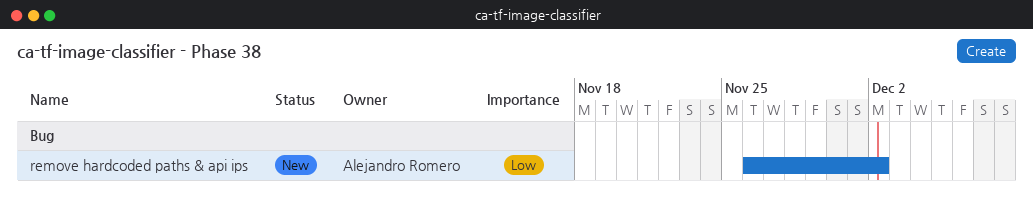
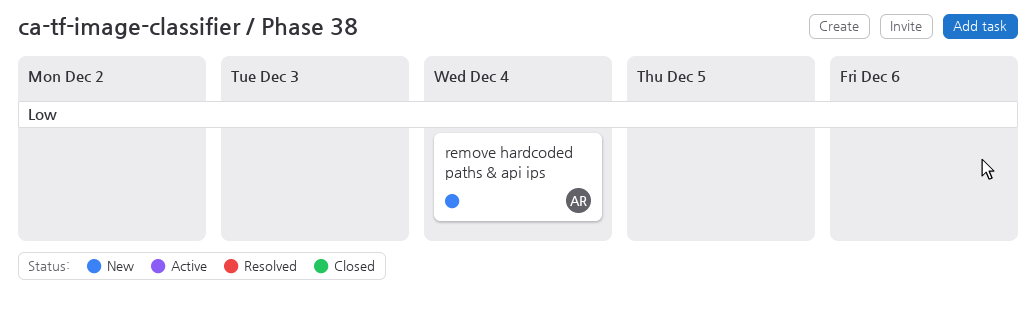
remove hardcoded paths & api ips, due: Dec 2 -> Dec 4

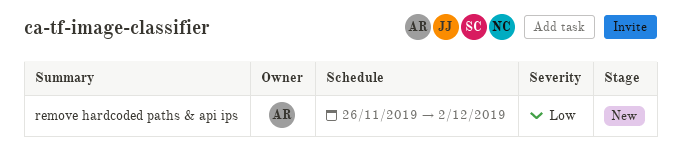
remove hardcoded paths & api ips, due: Dec 4 -> Dec 2

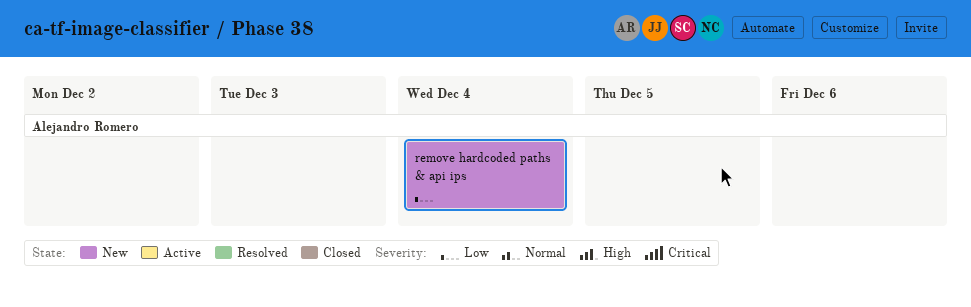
remove hardcoded paths & api ips, due: Dec 2 -> Dec 4

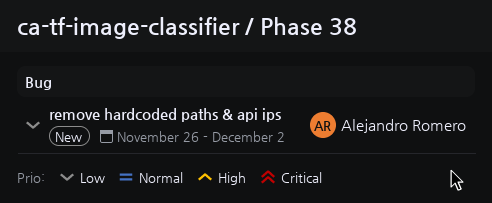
remove hardcoded paths & api ips, due: Dec 4 -> Dec 2

